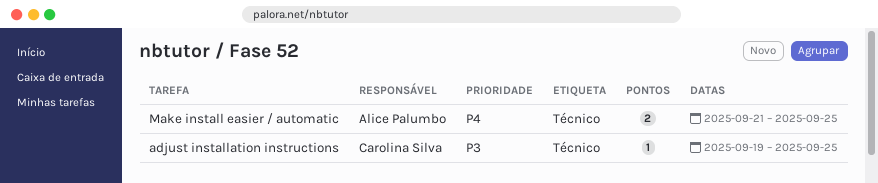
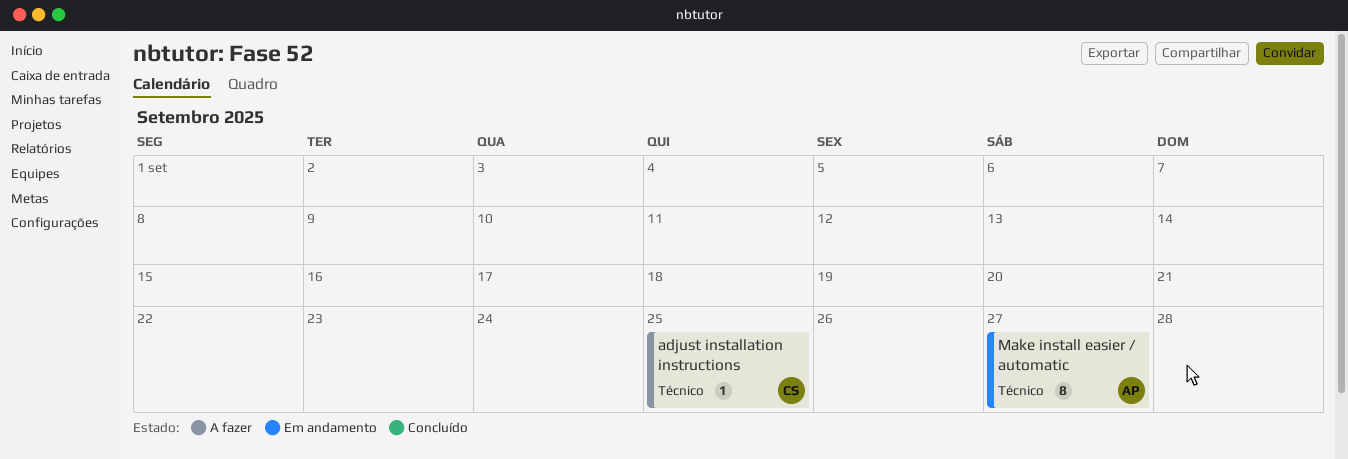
Make install easier / automatic, estimate: 2 -> 8
Make install easier / automatic, due: Sep 25 -> Sep 27

